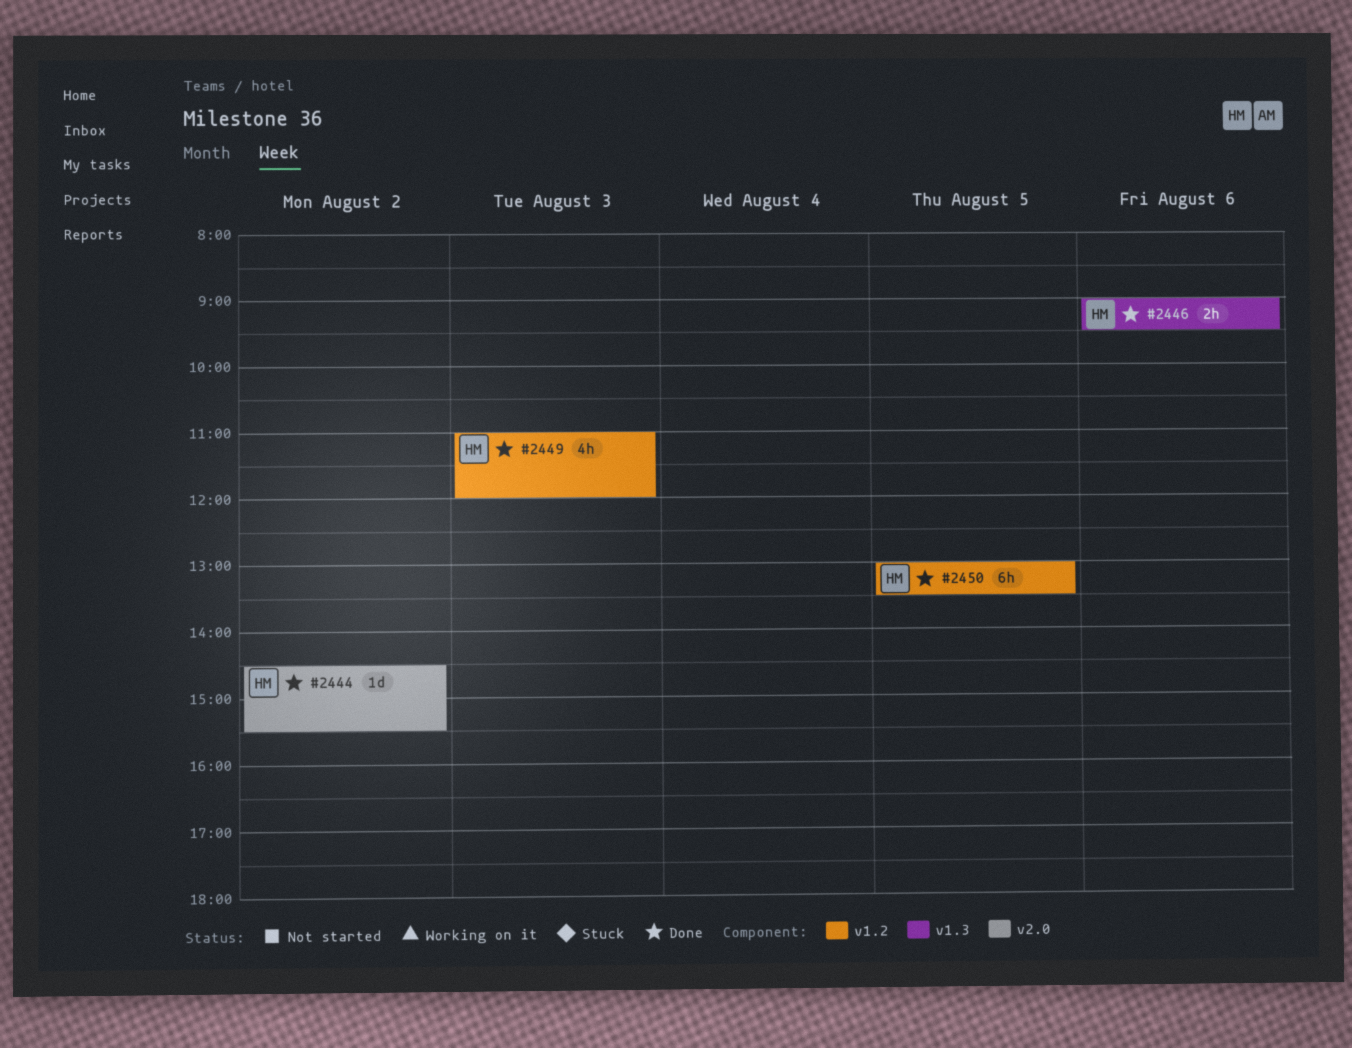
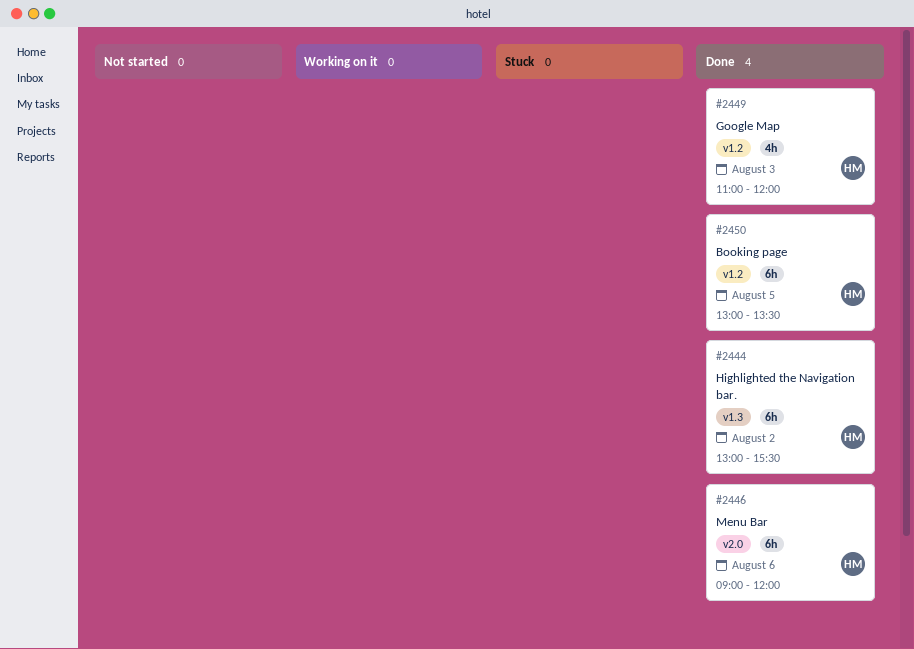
#2444, label: v2.0 -> v1.3
#2444, estimate: 1d -> 6h
#2444, begins: 14:30 -> 13:00
#2446, label: v1.3 -> v2.0
#2446, estimate: 2h -> 6h
#2446, ends: 09:30 -> 12:00

